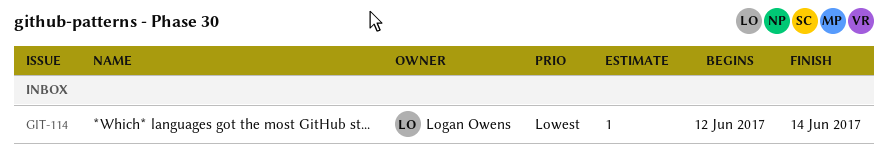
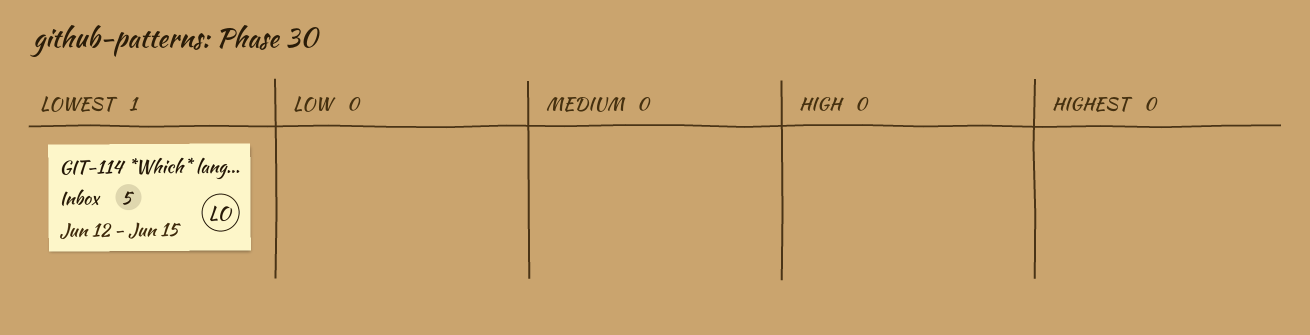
GIT-114, estimate: 1 -> 5
GIT-114, due: Jun 14 -> Jun 15

